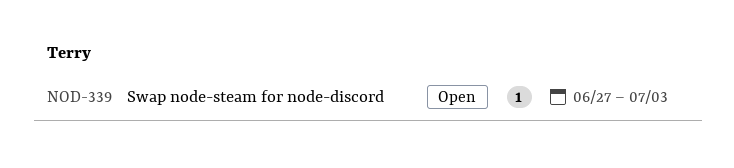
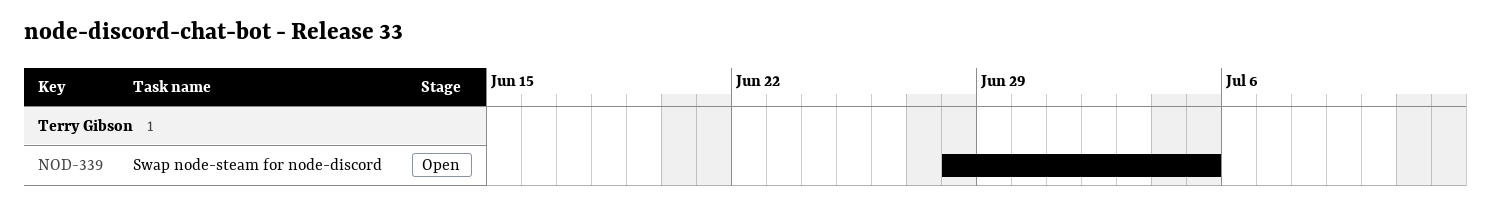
NOD-339, start: Jun 27 -> Jun 28
NOD-339, due: Jul 3 -> Jul 5

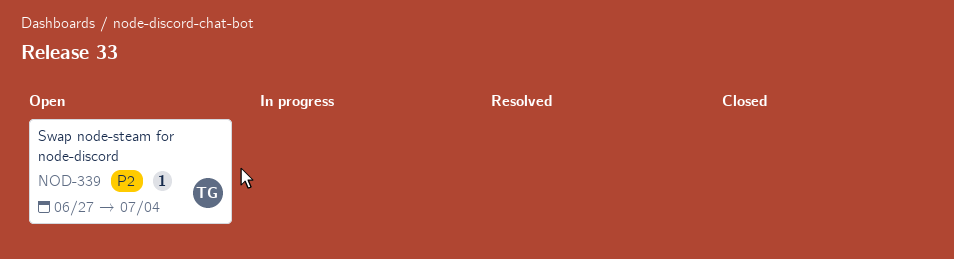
NOD-339, start: Jun 28 -> Jun 27
NOD-339, due: Jul 5 -> Jul 4

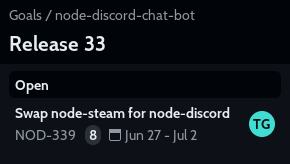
NOD-339, estimate: 1 -> 8
NOD-339, due: Jul 4 -> Jul 2

